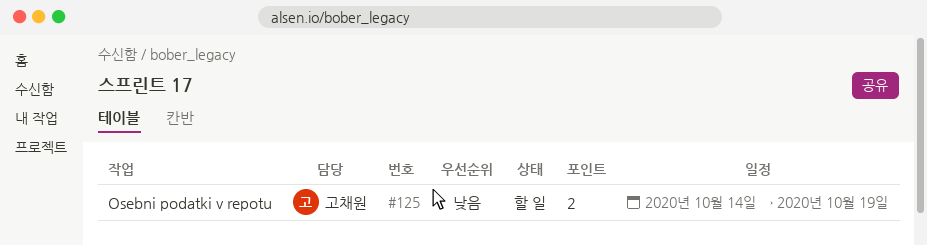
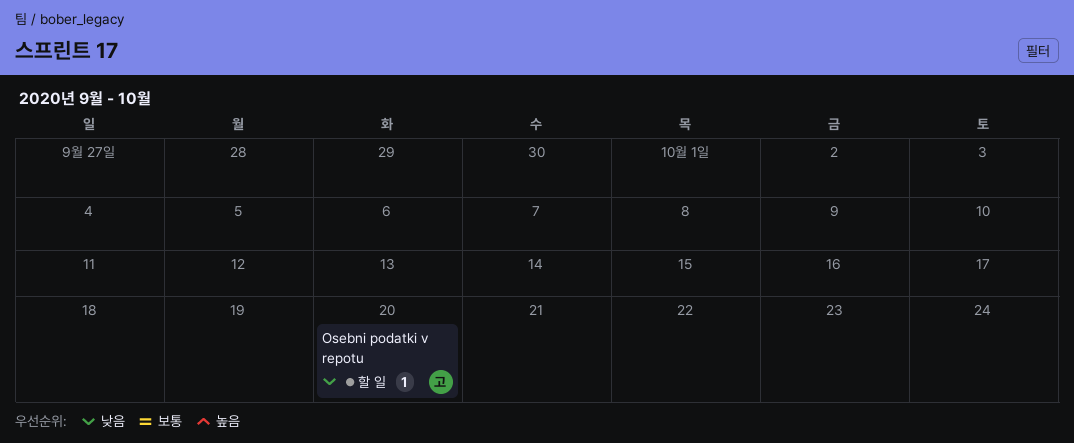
Osebni podatki v repotu, estimate: 2 -> 1
Osebni podatki v repotu, due: Oct 19 -> Oct 20

